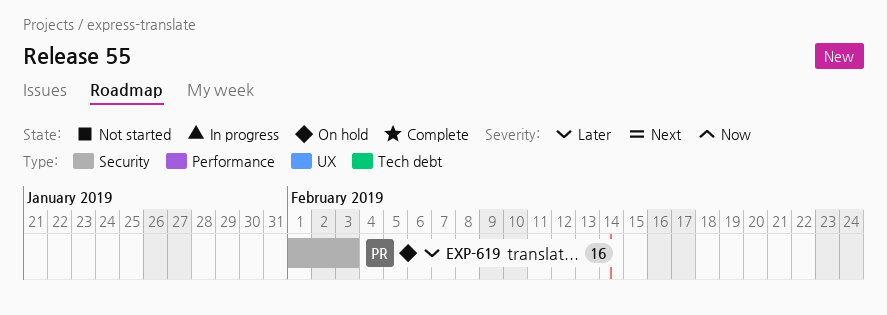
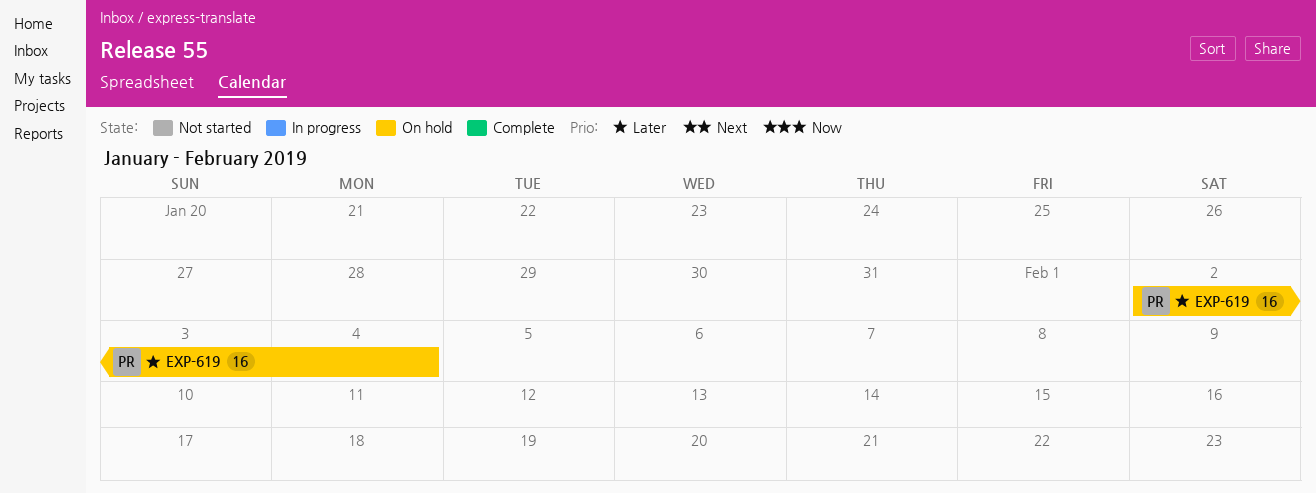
EXP-619, start: Feb 1 -> Feb 2
EXP-619, due: Feb 3 -> Feb 4

